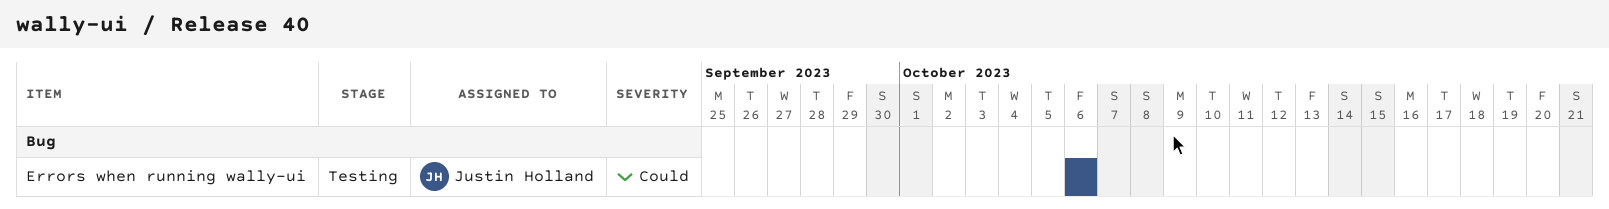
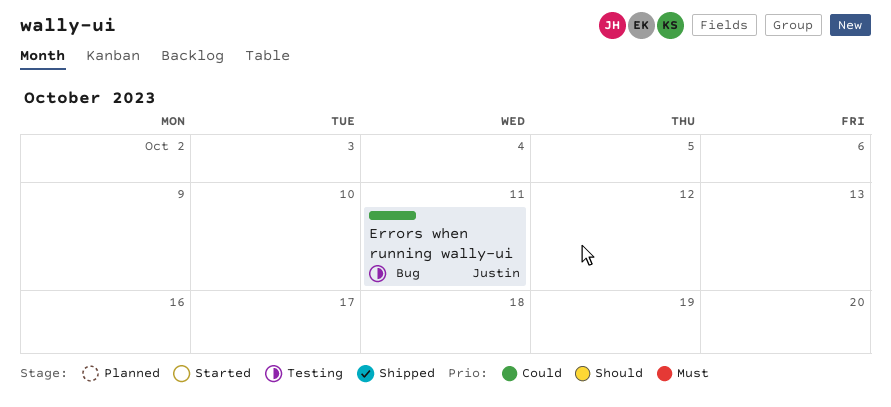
Errors when running wally-ui, due: Oct 6 -> Oct 11

